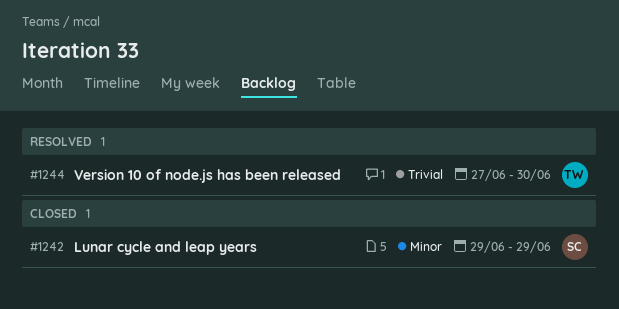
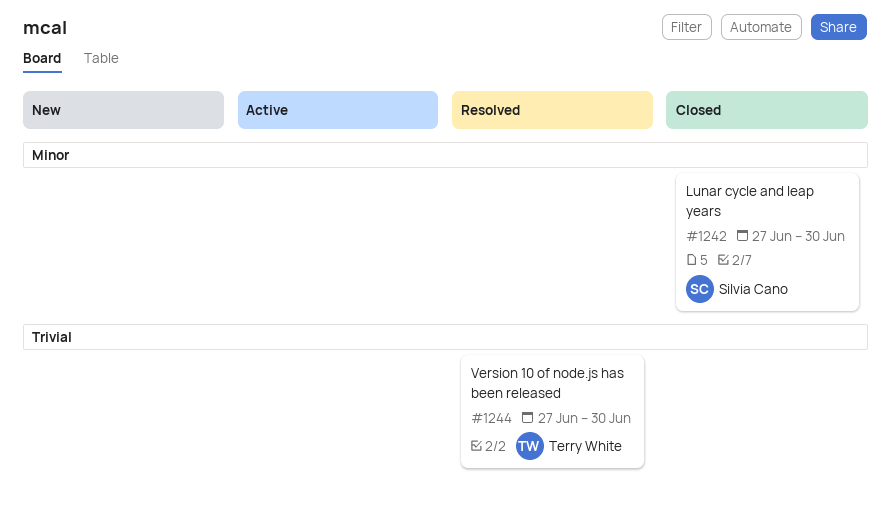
#1242, start: Jun 29 -> Jun 27
#1242, due: Jun 29 -> Jun 30

